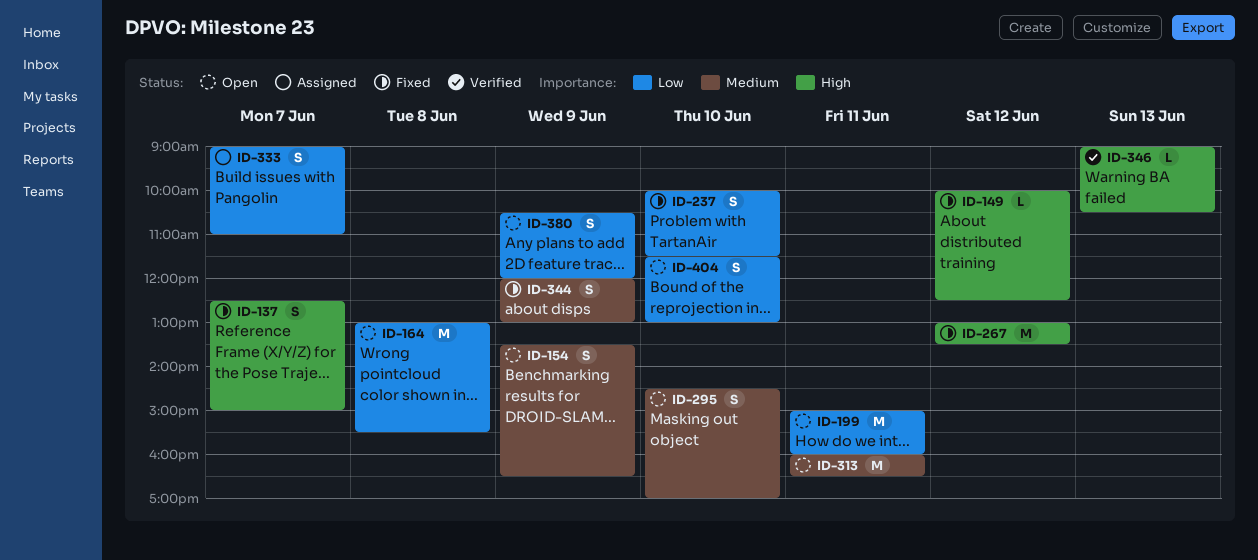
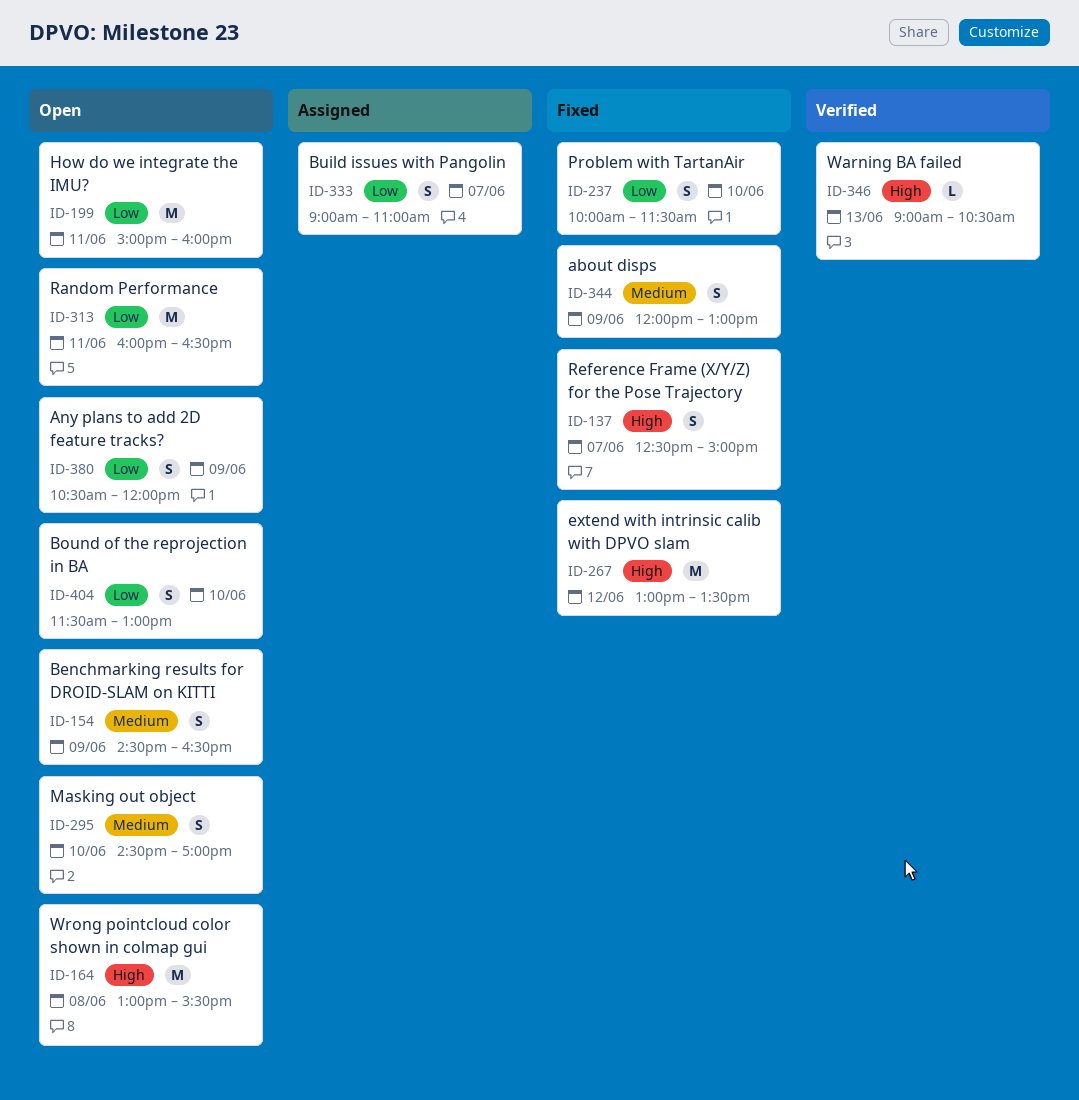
ID-149: present -> none
ID-154, begins: 13:30 -> 14:30
ID-164, priority: Low -> High
ID-313, priority: Medium -> Low

